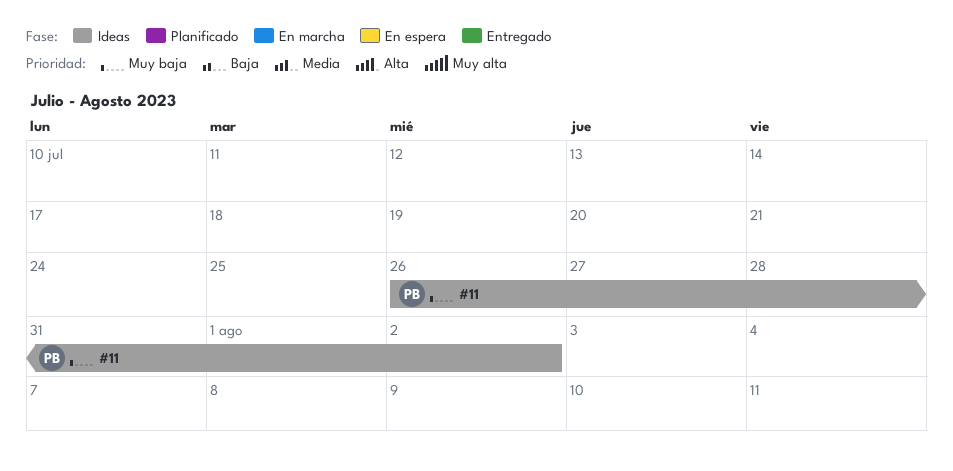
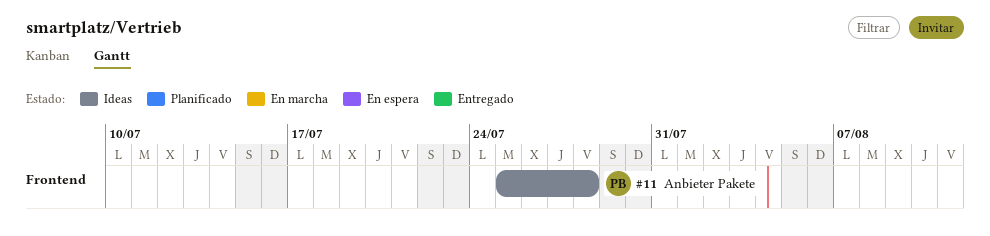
#11, start: Jul 26 -> Jul 25
#11, due: Aug 2 -> Jul 28

